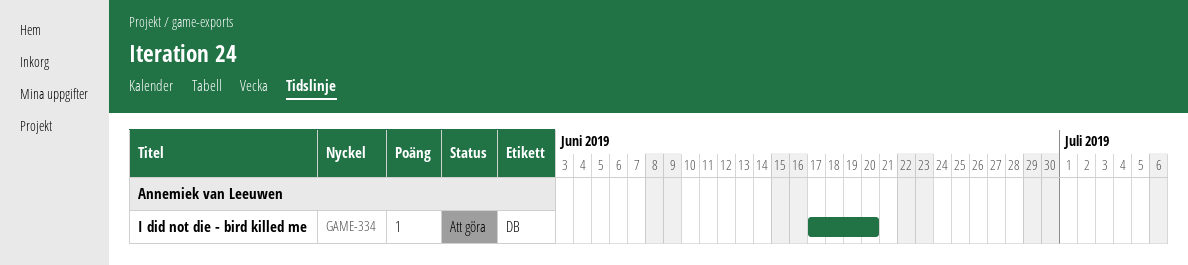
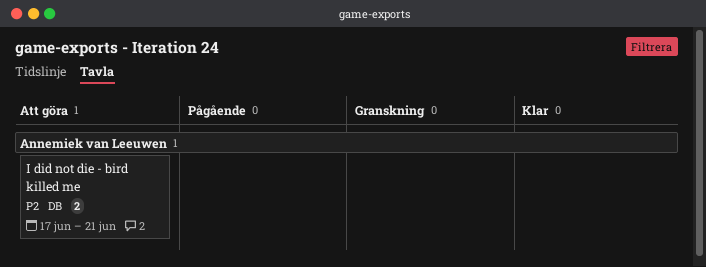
I did not die - bird killed me, estimate: 1 -> 2
I did not die - bird killed me, due: Jun 20 -> Jun 21

